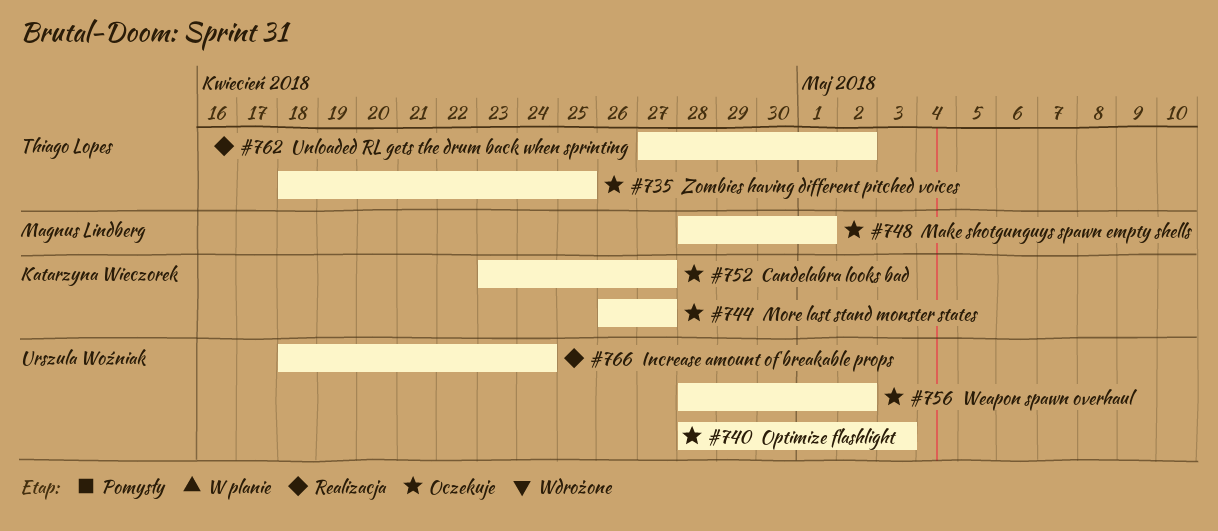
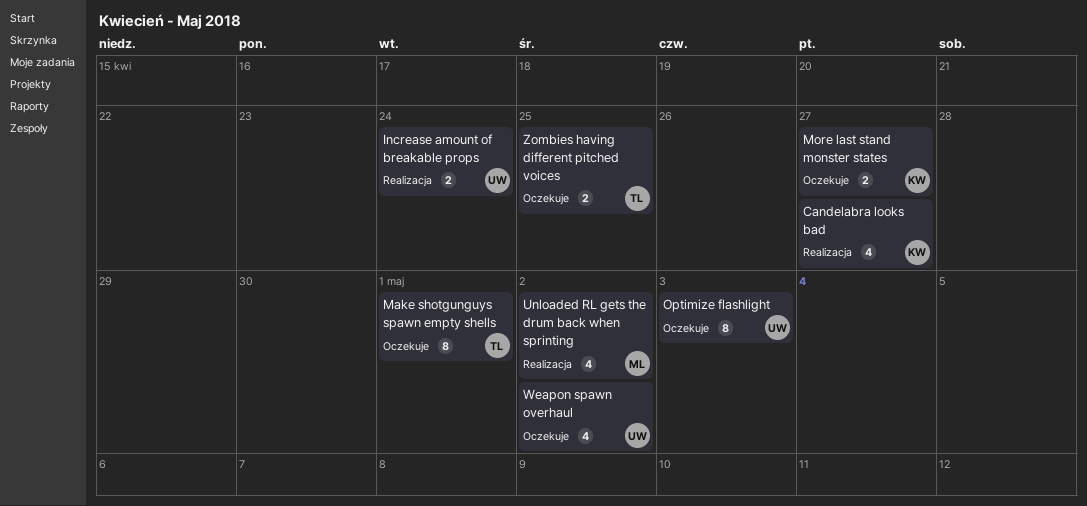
Candelabra looks bad, status: Oczekuje -> Realizacja
Make shotgunguys spawn empty shells, owner: Magnus Lindberg -> Thiago Lopes
Unloaded RL gets the drum back when sprinting, owner: Thiago Lopes -> Magnus Lindberg

